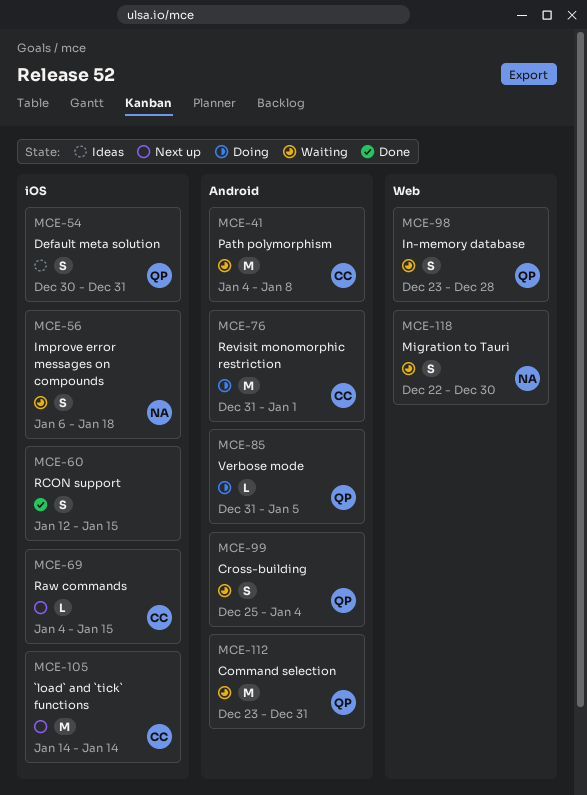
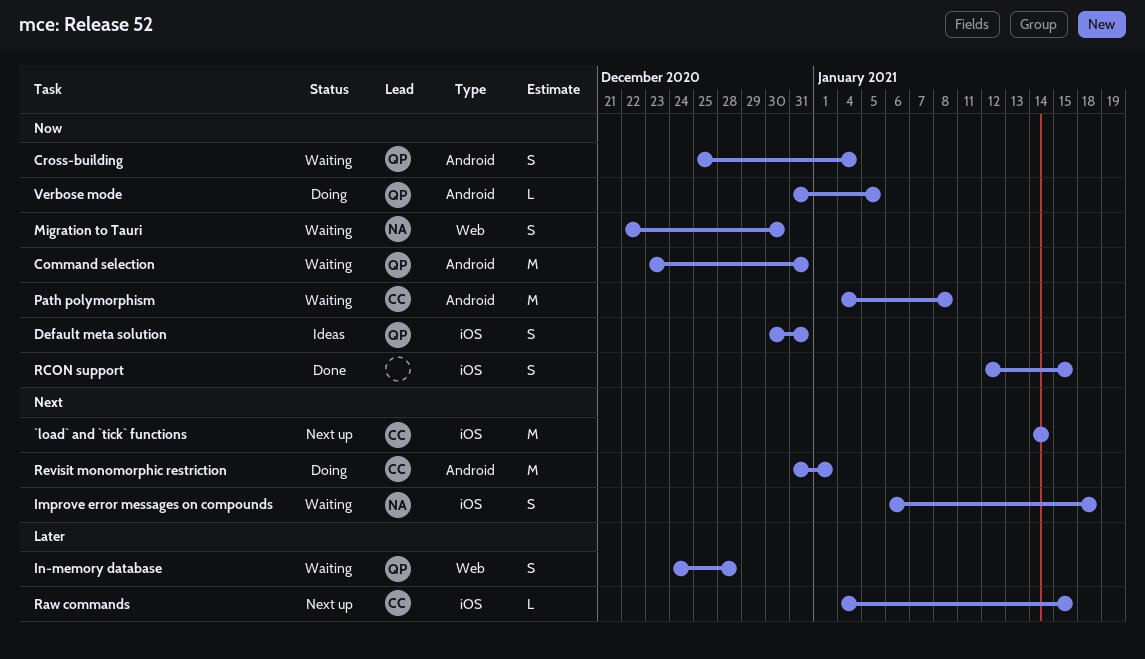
In-memory database, start: Dec 23 -> Dec 24

